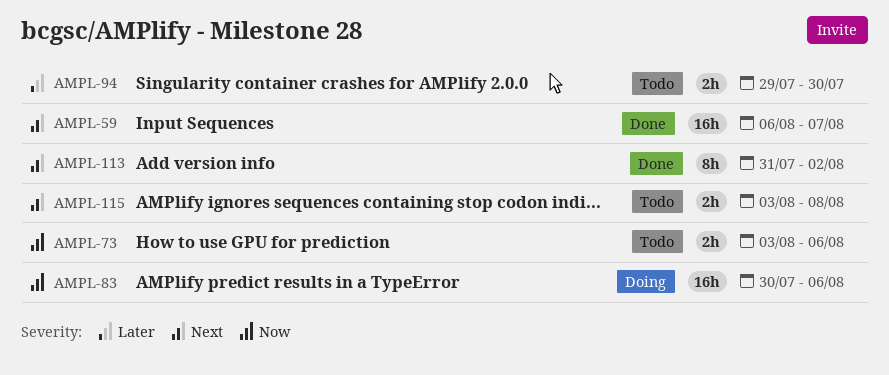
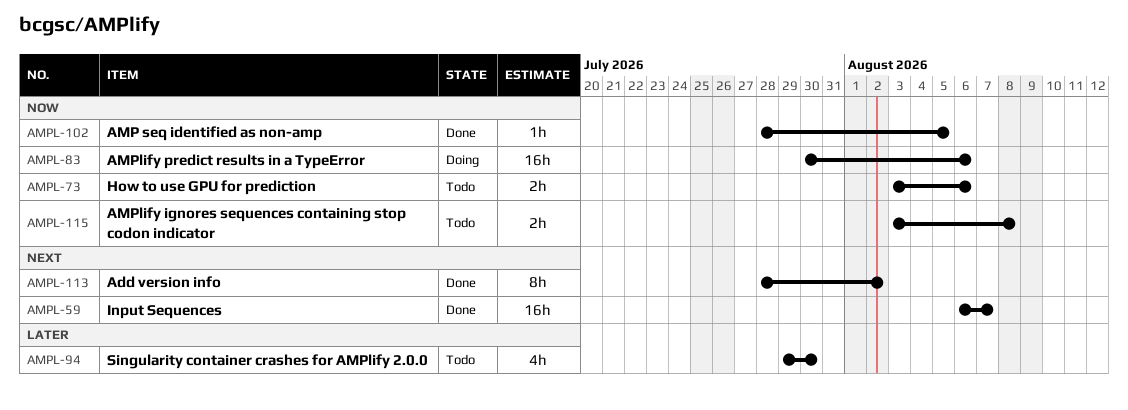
AMPL-94, estimate: 2h -> 4h
AMPL-102: none -> present
AMPL-113, start: Jul 31 -> Jul 28
AMPL-115, priority: Next -> Now

